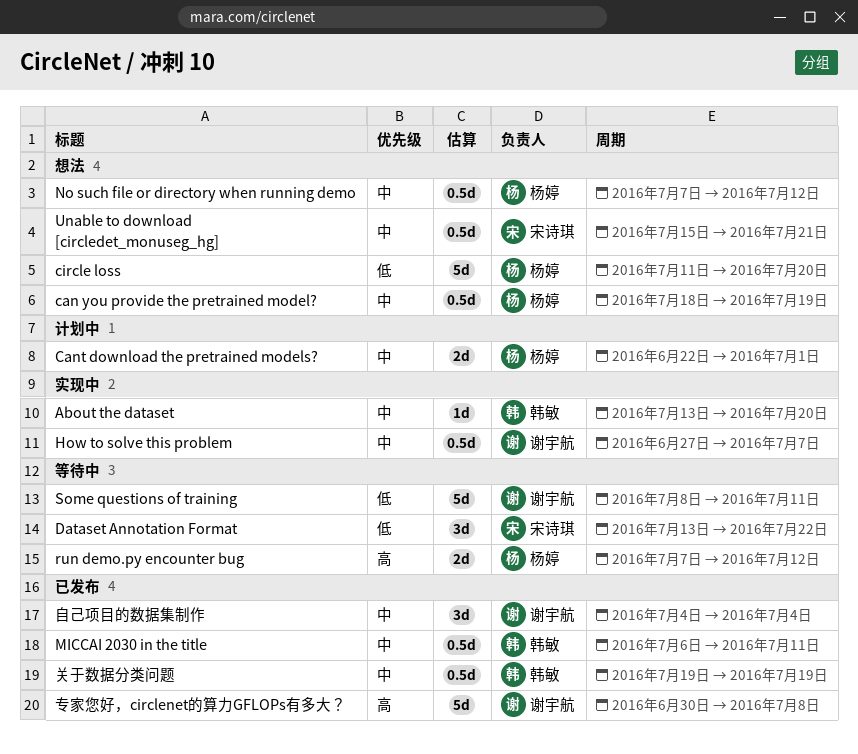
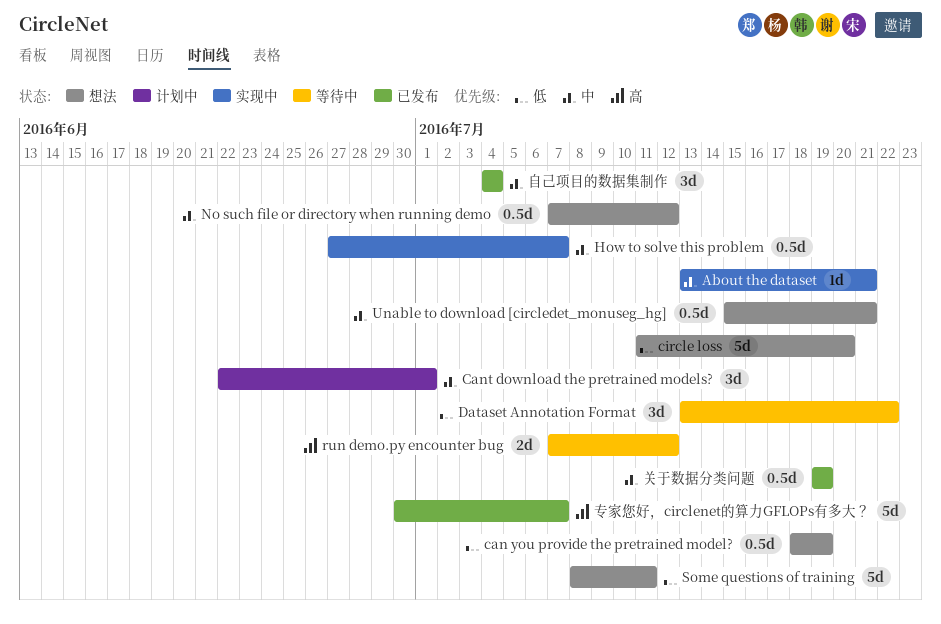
About the dataset, due: Jul 20 -> Jul 21
can you provide the pretrained model?, priority: 中 -> 低
Cant download the pretrained models?, estimate: 2d -> 3d
MICCAI 2030 in the title: present -> none
Some questions of training, status: 等待中 -> 想法
专家您好，circlenet的算力GFLOPs有多大？, due: Jul 8 -> Jul 7

